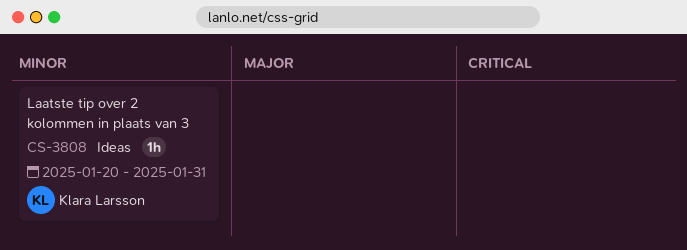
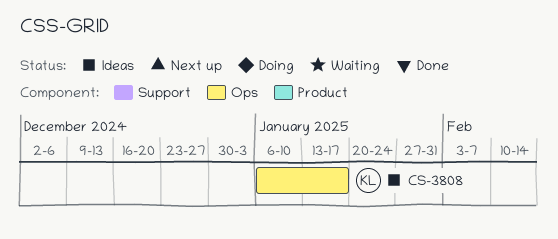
CS-3808, start: Jan 20 -> Jan 6
CS-3808, due: Jan 31 -> Jan 17

